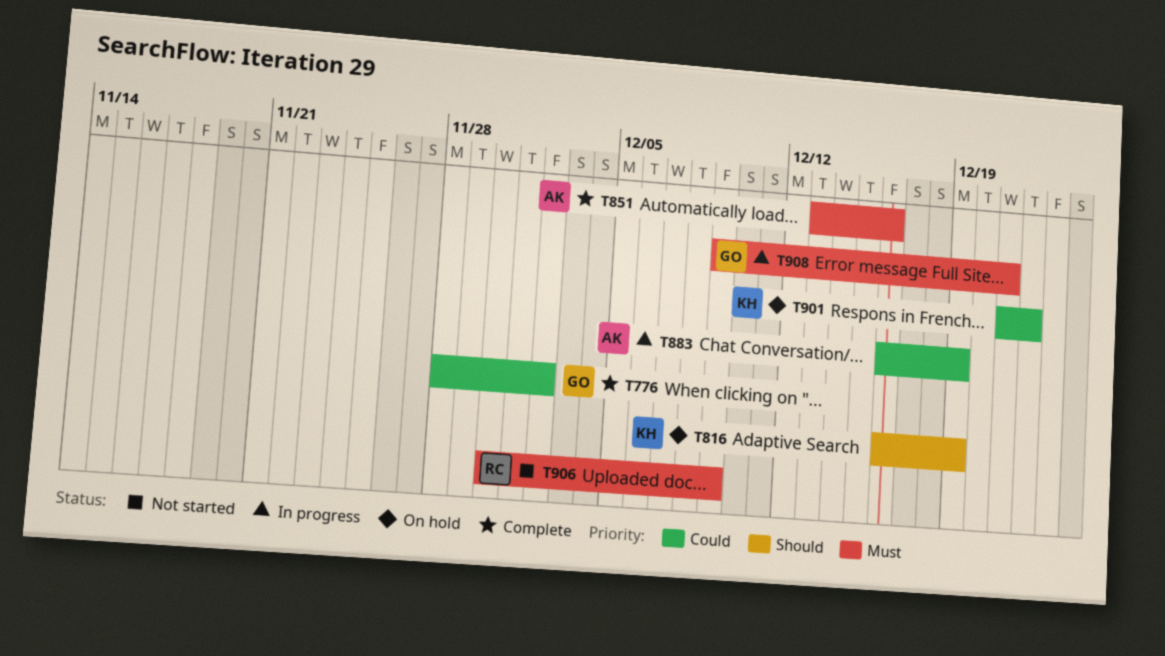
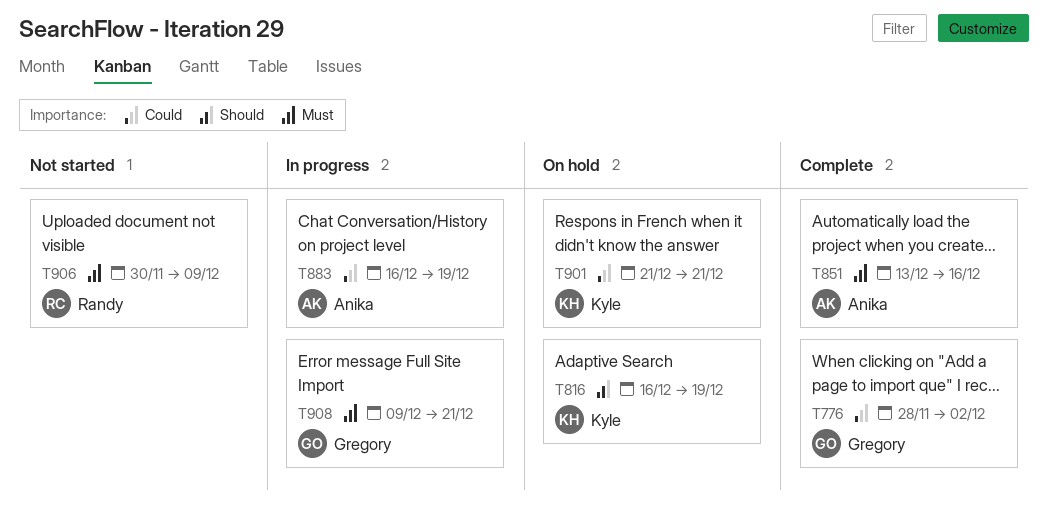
T901, due: Dec 22 -> Dec 21

